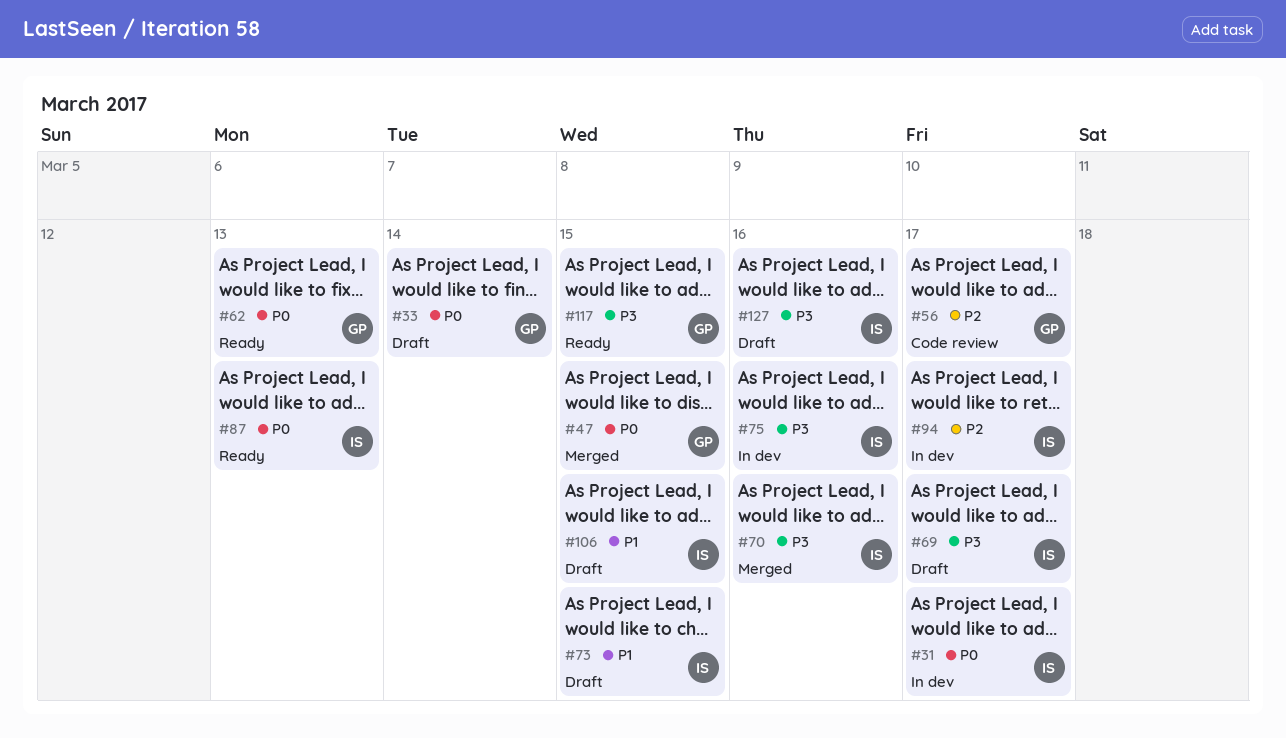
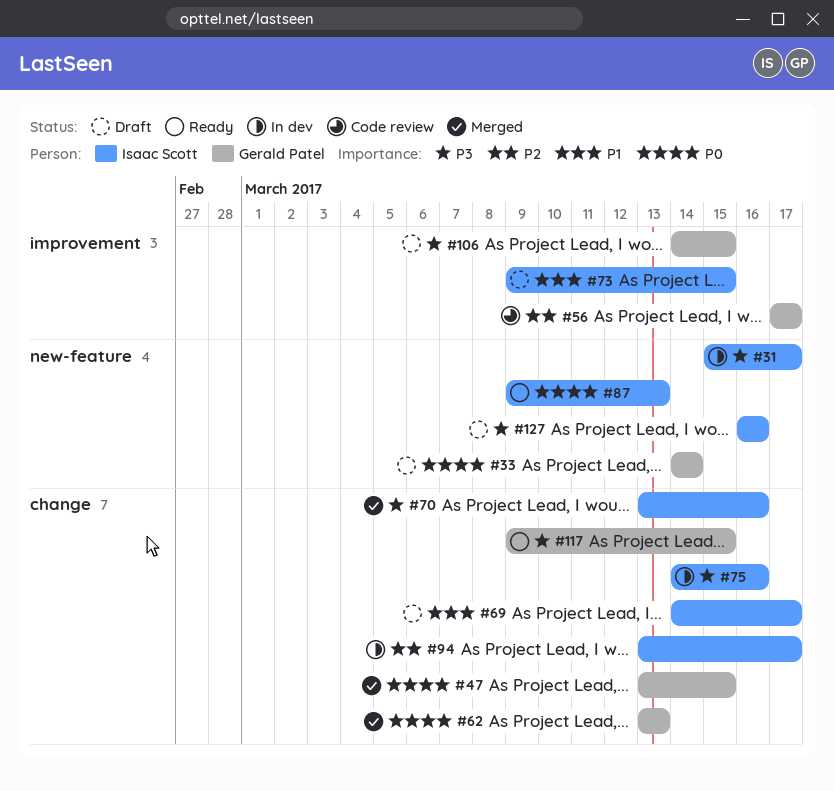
#31, priority: P0 -> P3
#62, status: Ready -> Merged
#69, priority: P3 -> P1
#106, owner: Isaac Scott -> Gerald Patel
#106, priority: P1 -> P3

